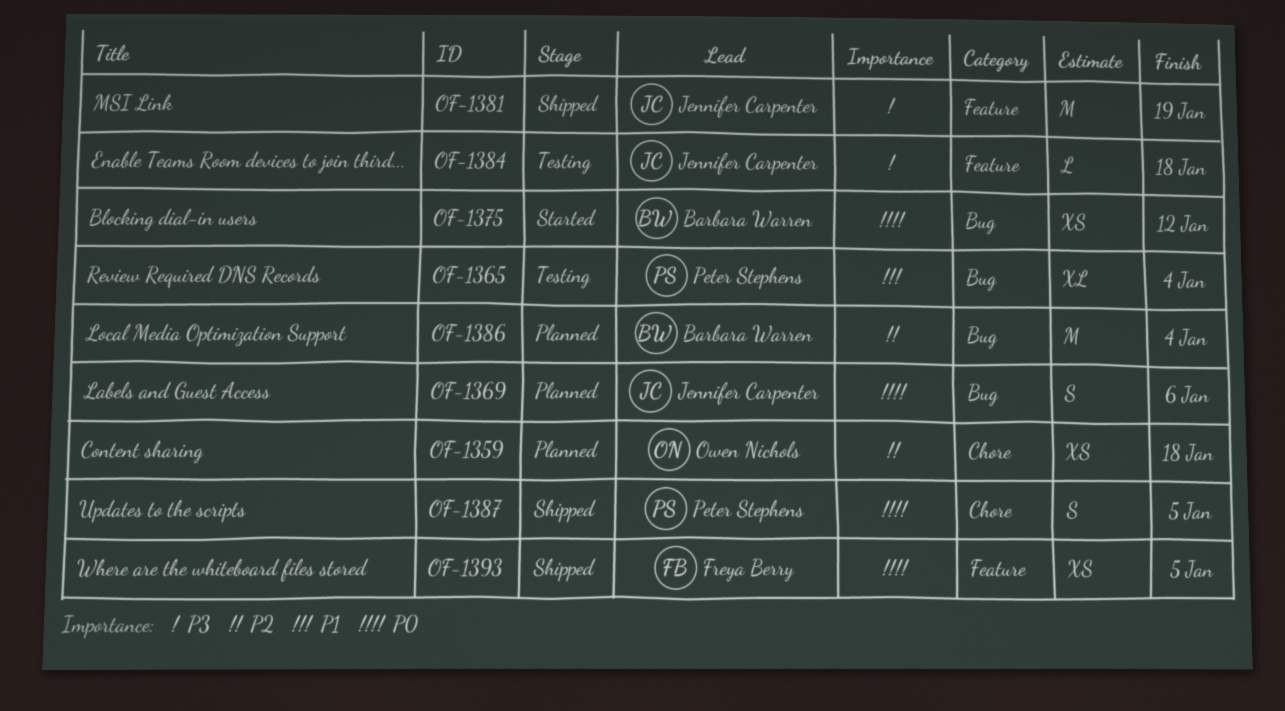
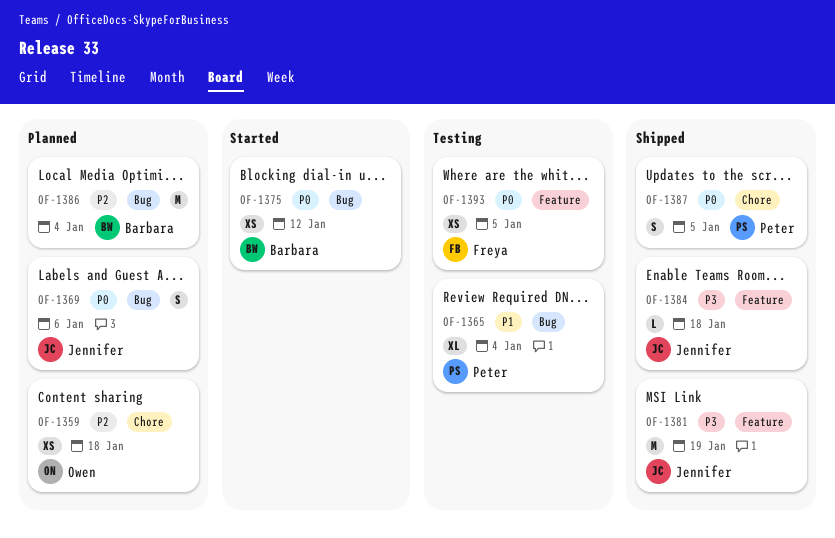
OF-1384, status: Testing -> Shipped
OF-1393, status: Shipped -> Testing

